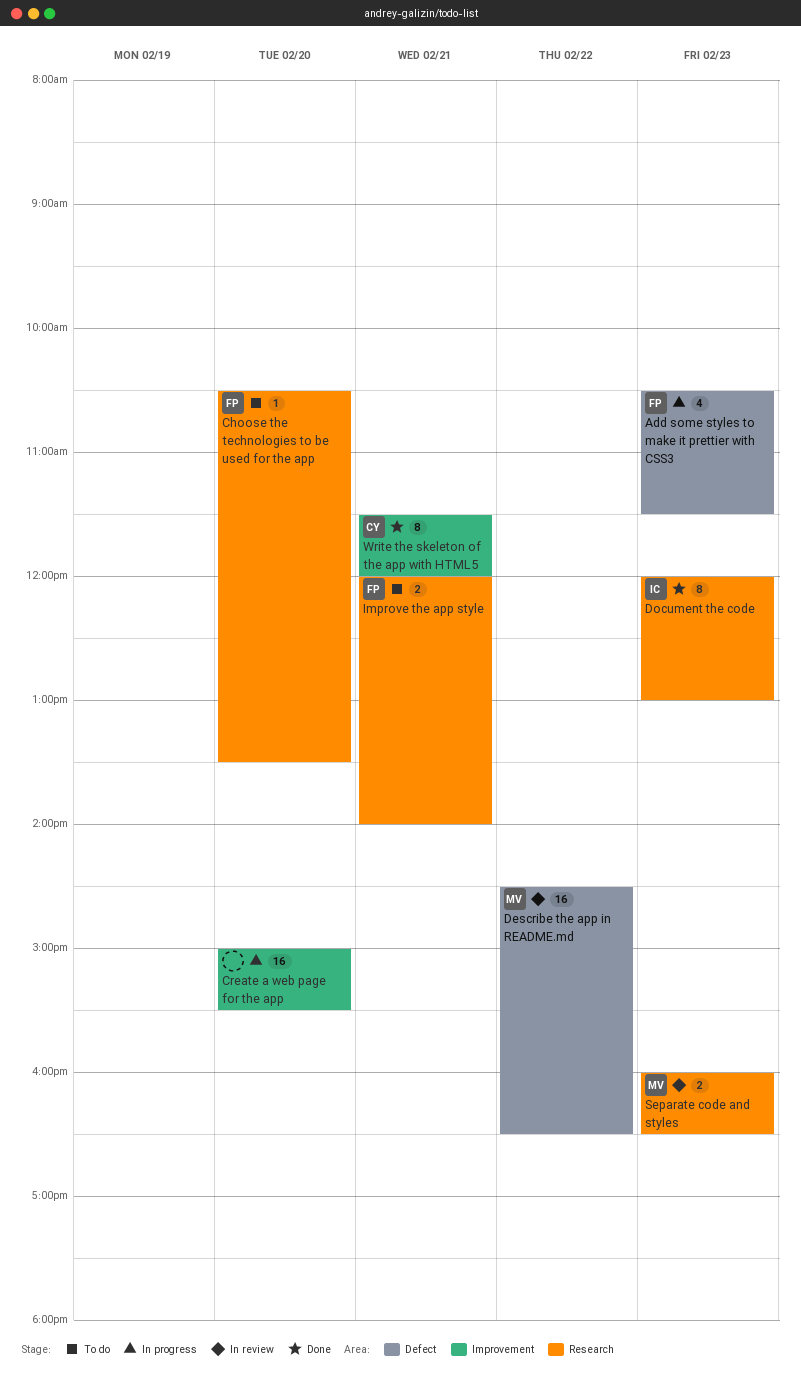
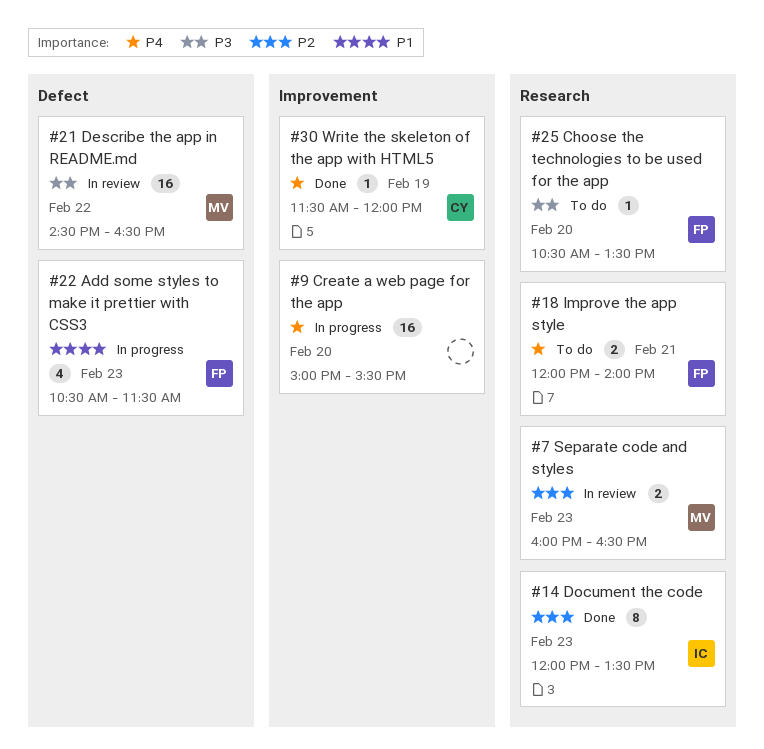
Document the code, ends: 13:00 -> 13:30
Write the skeleton of the app with HTML5, estimate: 8 -> 1
Write the skeleton of the app with HTML5, day: Feb 21 -> Feb 19

